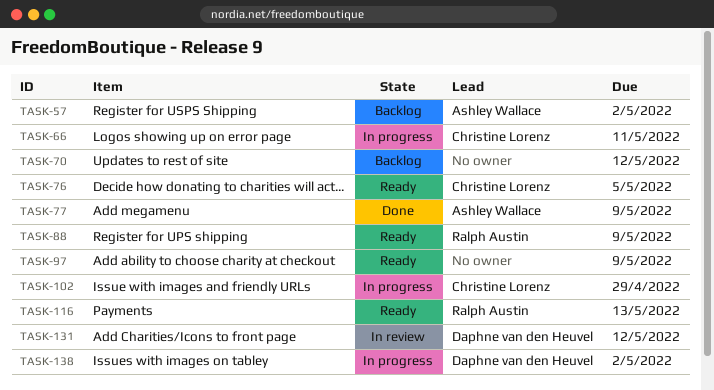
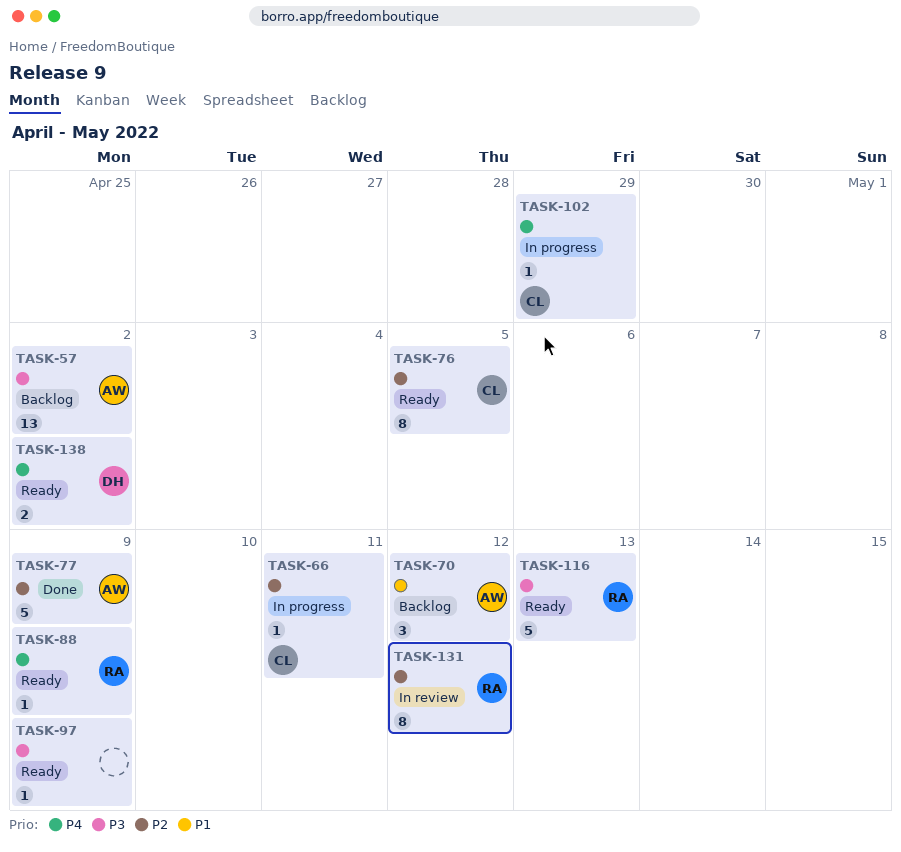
TASK-70, owner: none -> Ashley Wallace
TASK-131, owner: Daphne van den Heuvel -> Ralph Austin
TASK-138, status: In progress -> Ready

